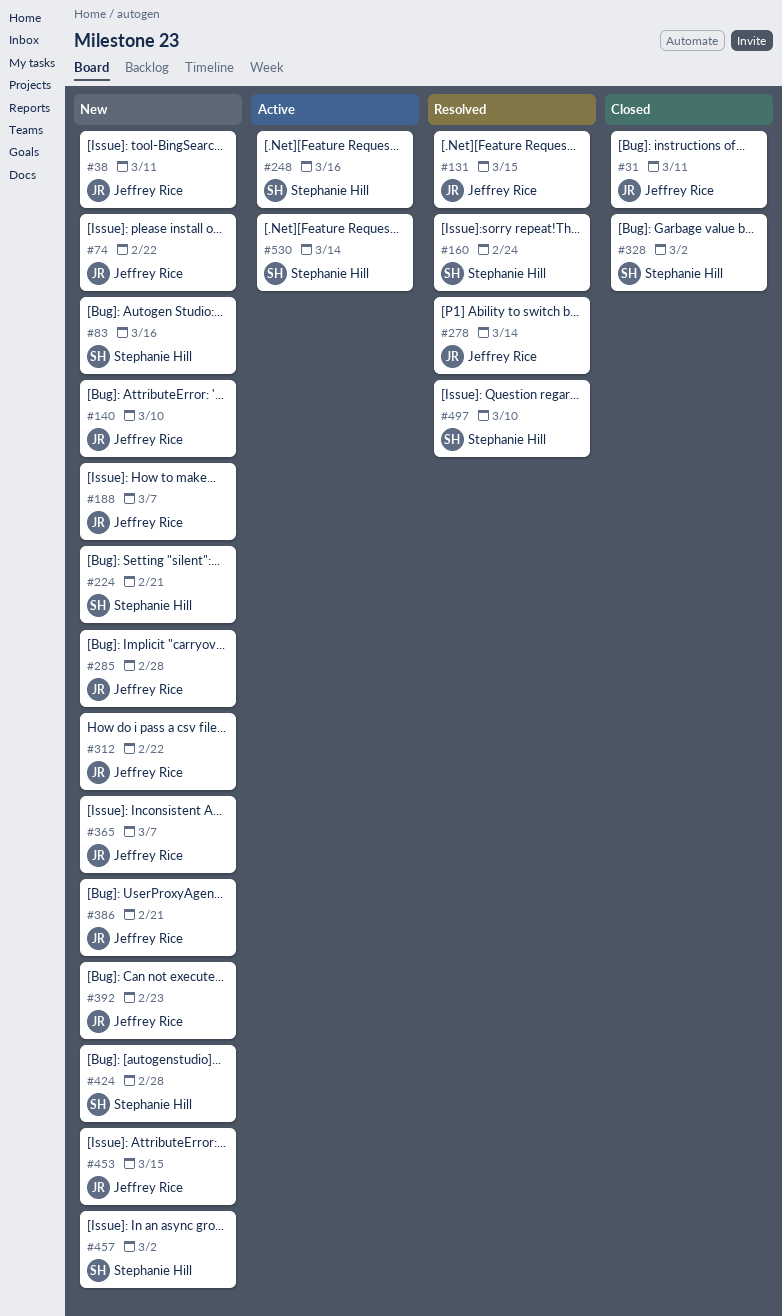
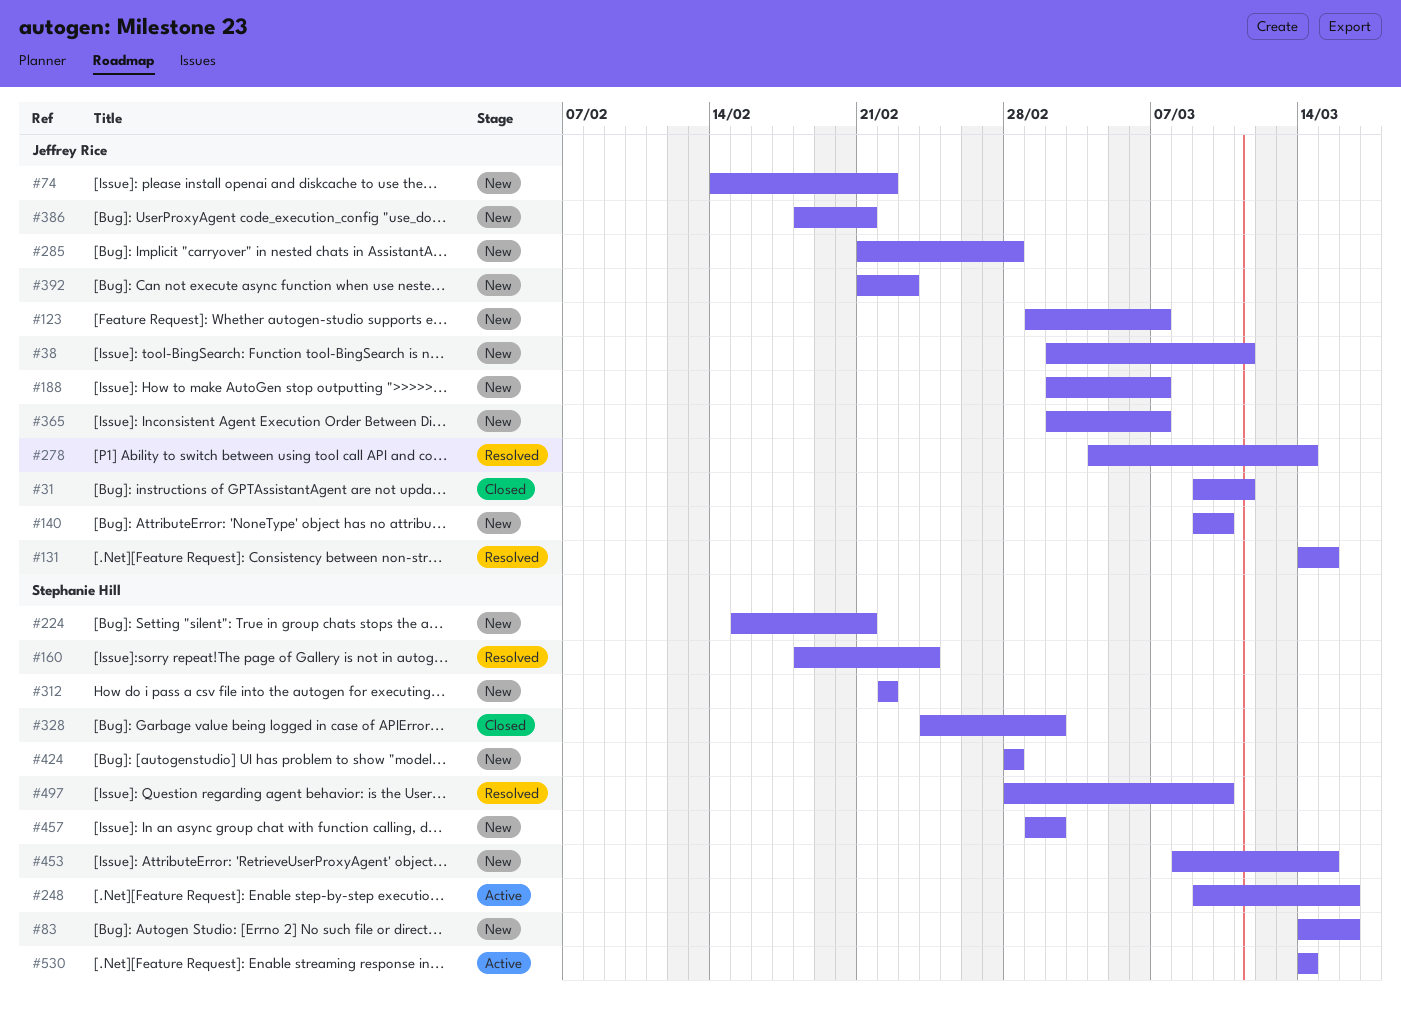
#123: none -> present
#312, owner: Jeffrey Rice -> Stephanie Hill
#453, owner: Jeffrey Rice -> Stephanie Hill

